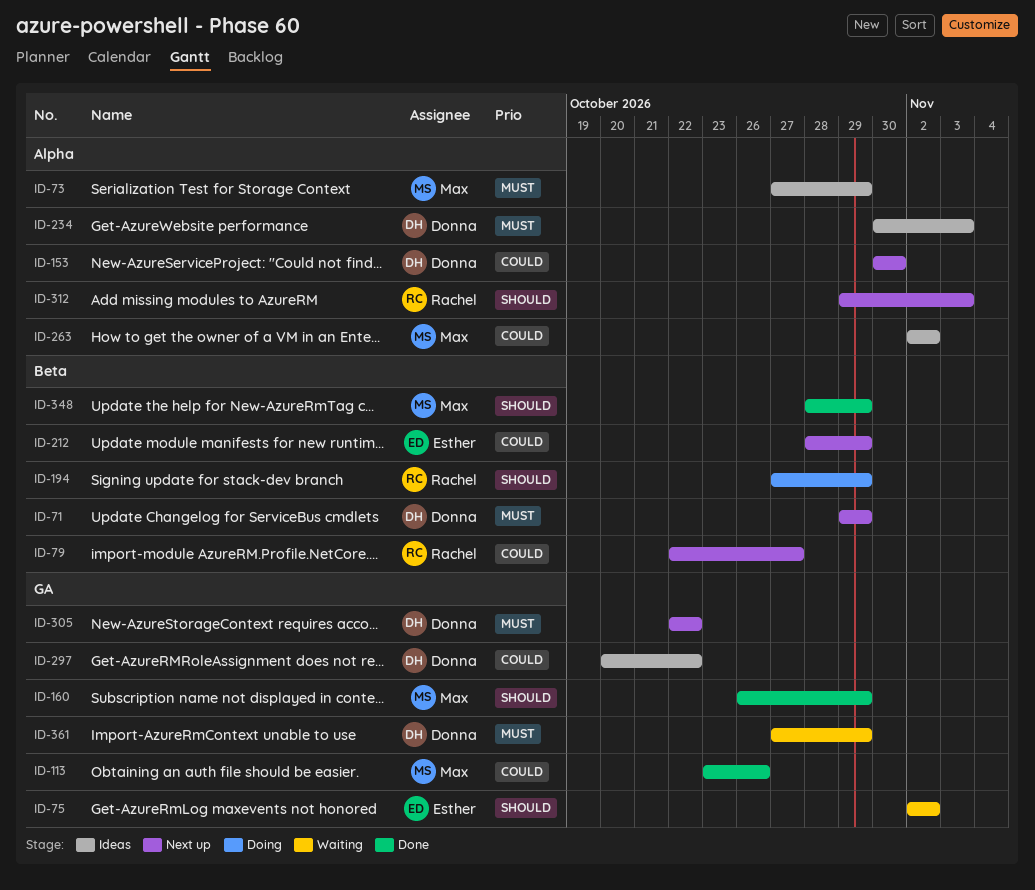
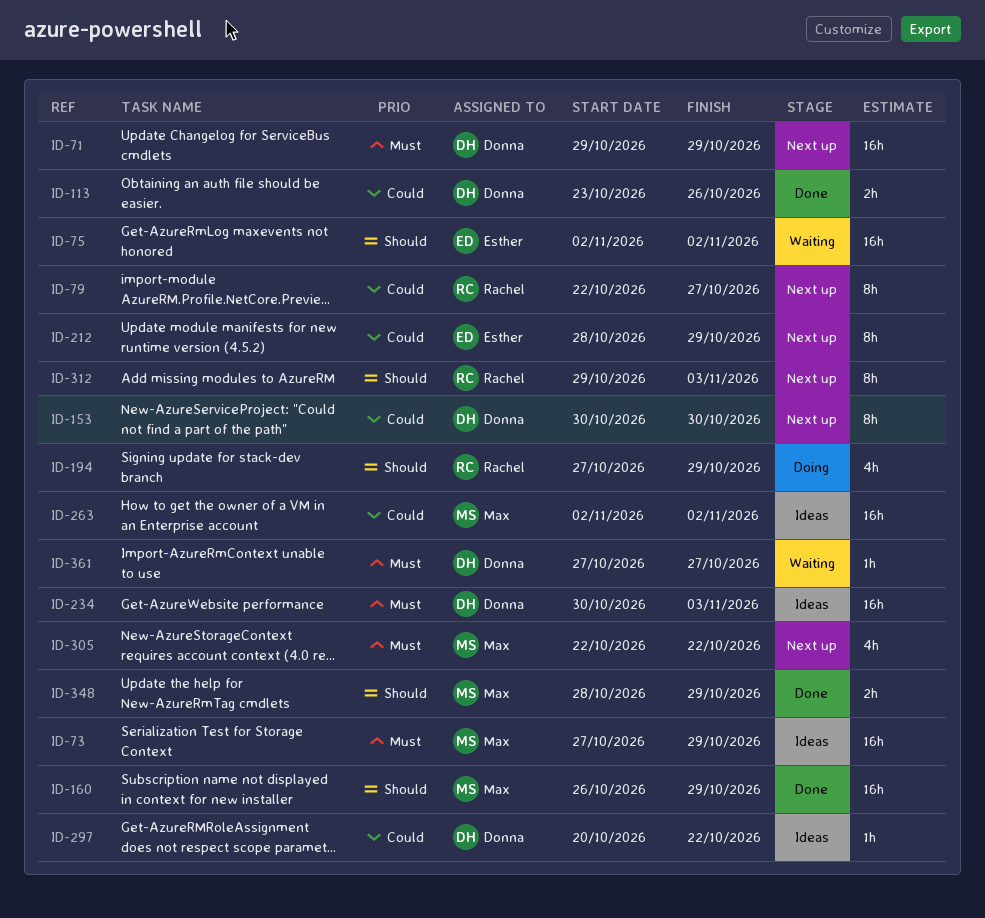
ID-113, owner: Max -> Donna
ID-305, owner: Donna -> Max
ID-361, due: Oct 29 -> Oct 27

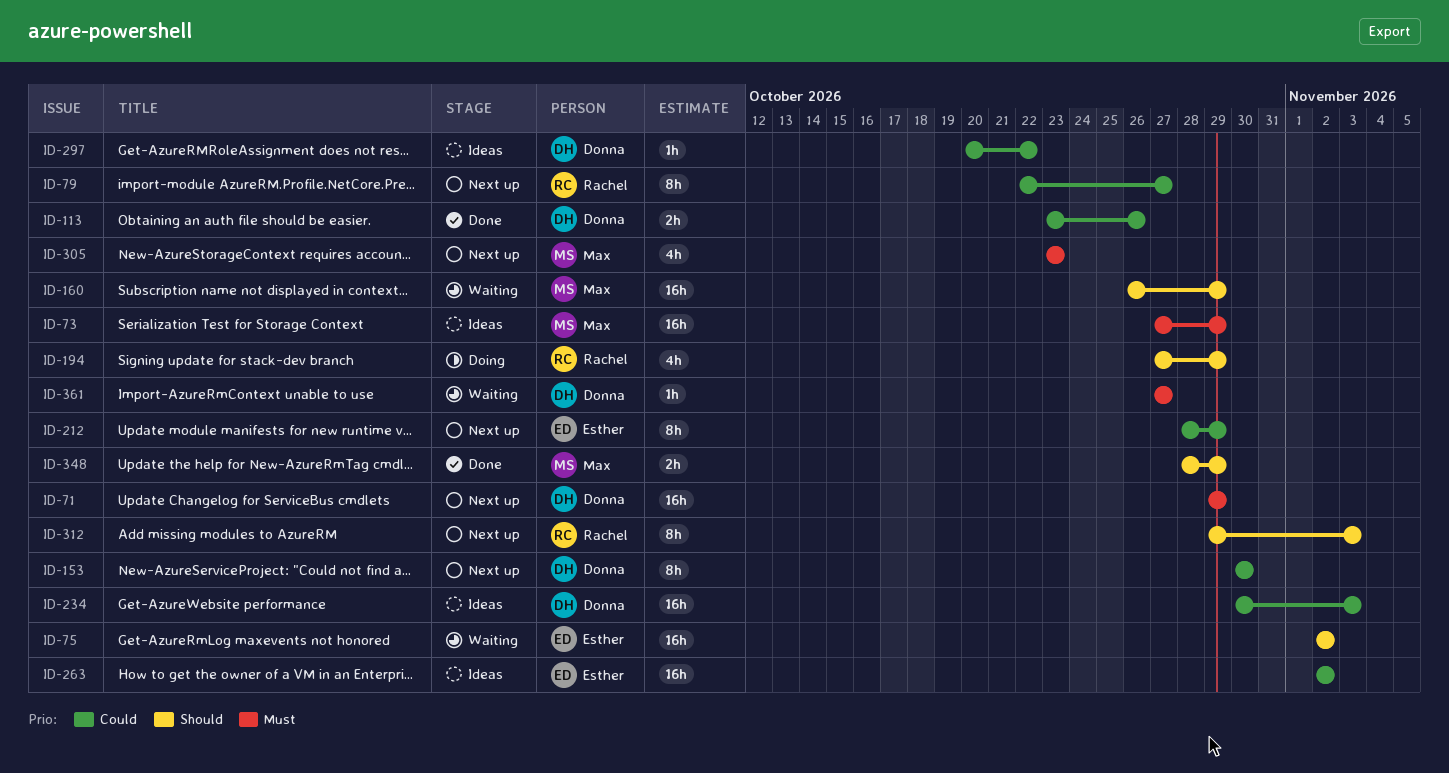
ID-160, status: Done -> Waiting
ID-234, priority: Must -> Could
ID-263, owner: Max -> Esther
ID-305, start: Oct 22 -> Oct 23
ID-305, due: Oct 22 -> Oct 23

